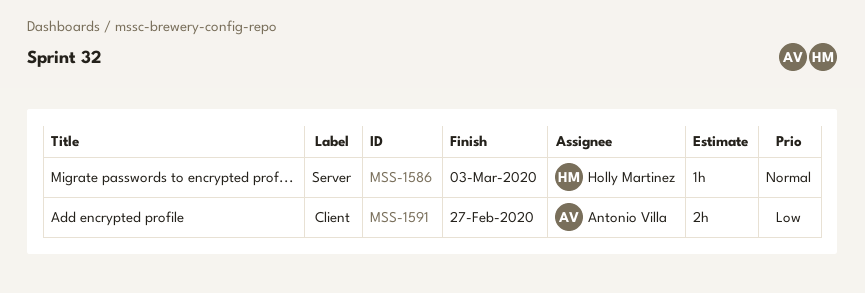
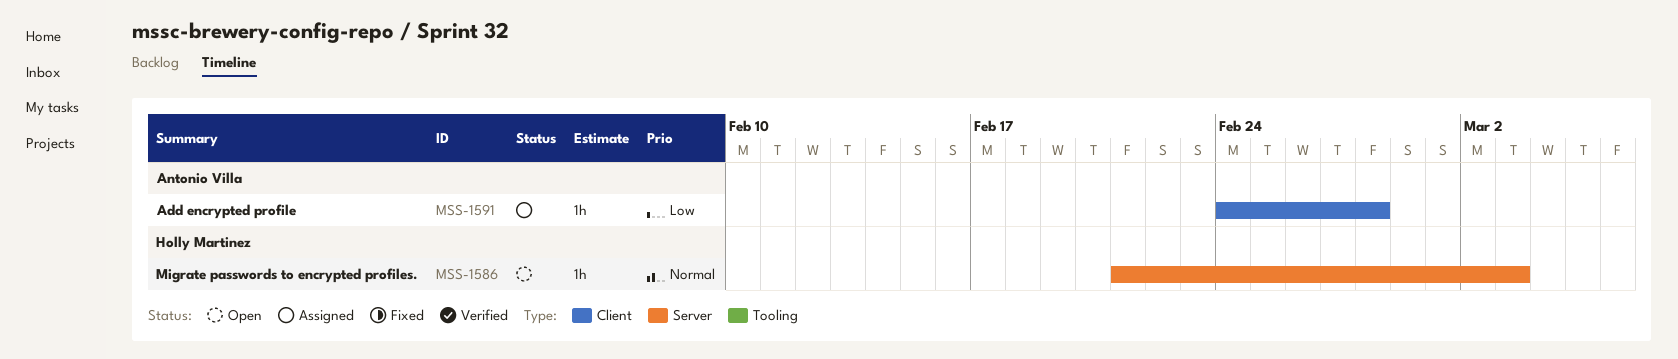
MSS-1591, estimate: 2h -> 1h
MSS-1591, due: Feb 27 -> Feb 28

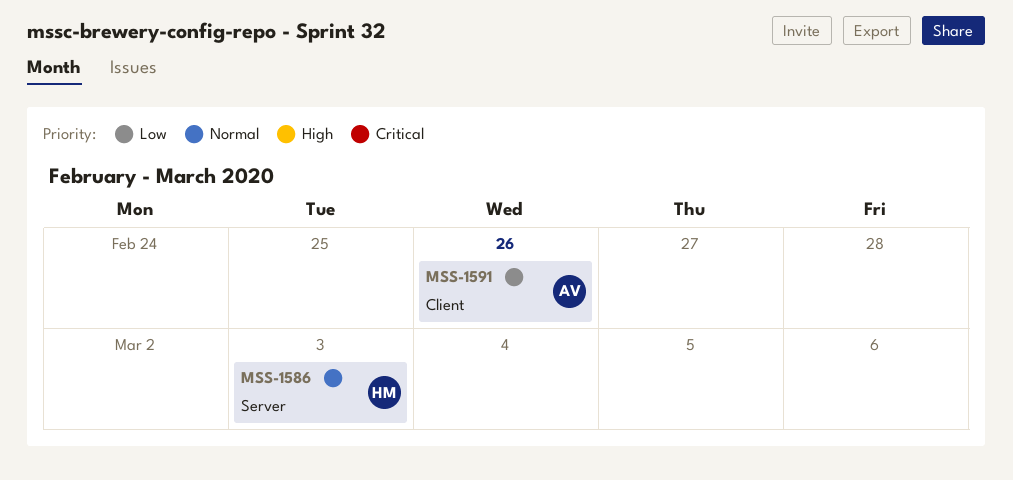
MSS-1591, due: Feb 28 -> Feb 26

